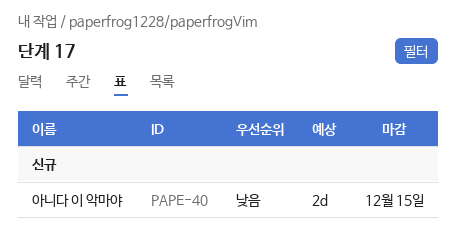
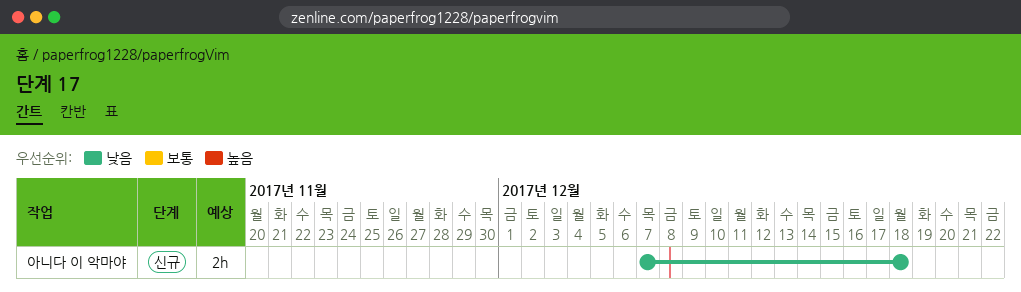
아니다 이 악마야, estimate: 2d -> 2h
아니다 이 악마야, due: Dec 15 -> Dec 18

